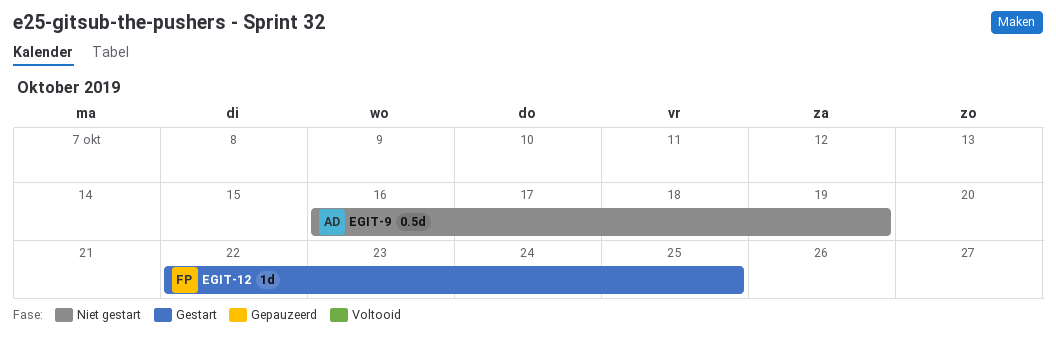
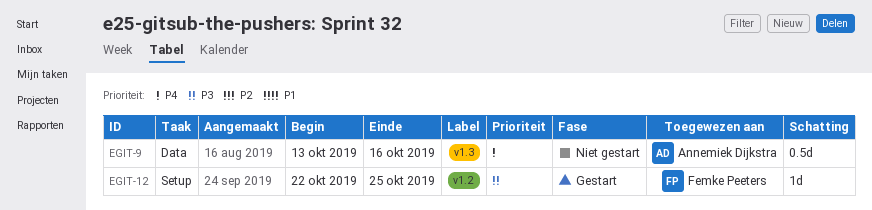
EGIT-9, start: Oct 16 -> Oct 13
EGIT-9, due: Oct 19 -> Oct 16

